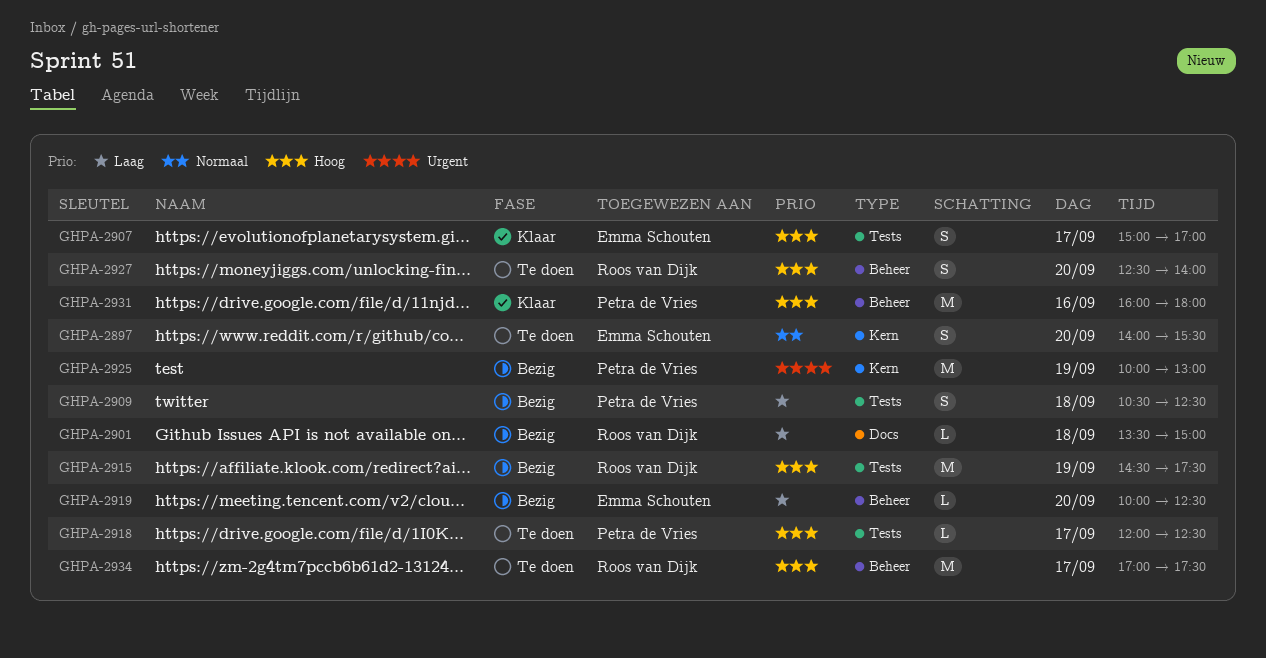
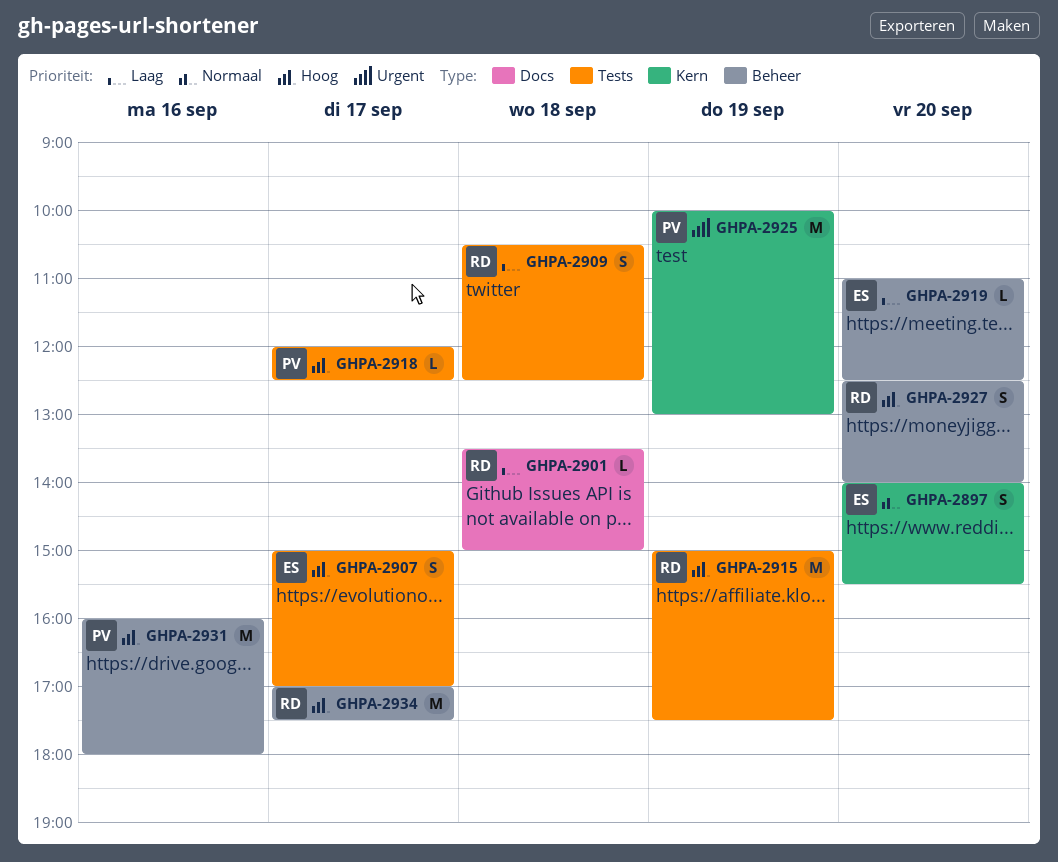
GHPA-2909, owner: Petra de Vries -> Roos van Dijk
GHPA-2915, begins: 14:30 -> 15:00
GHPA-2919, begins: 10:00 -> 11:00

